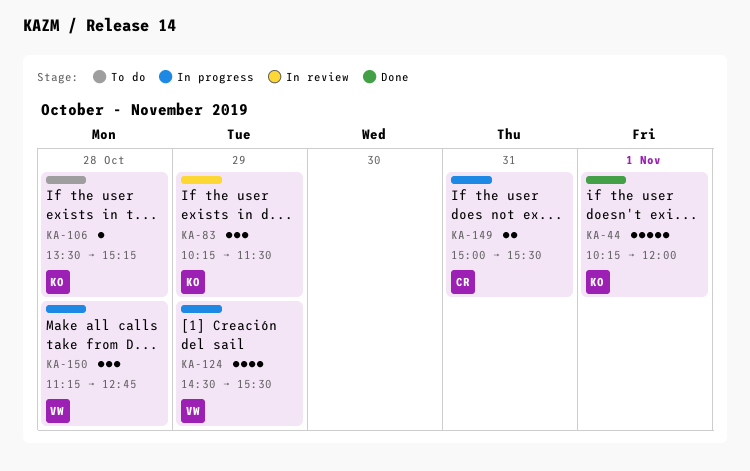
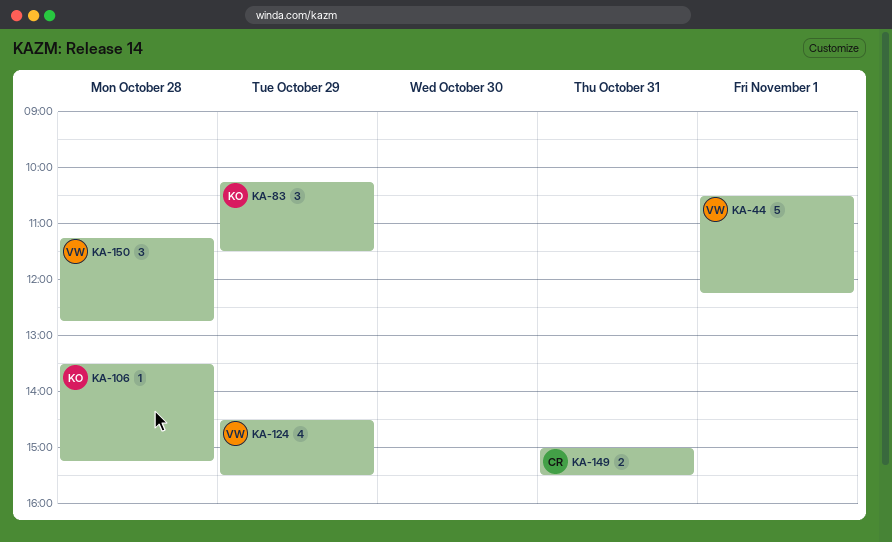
KA-44, owner: KO -> VW
KA-44, begins: 10:15 -> 10:30
KA-44, ends: 12:00 -> 12:15

